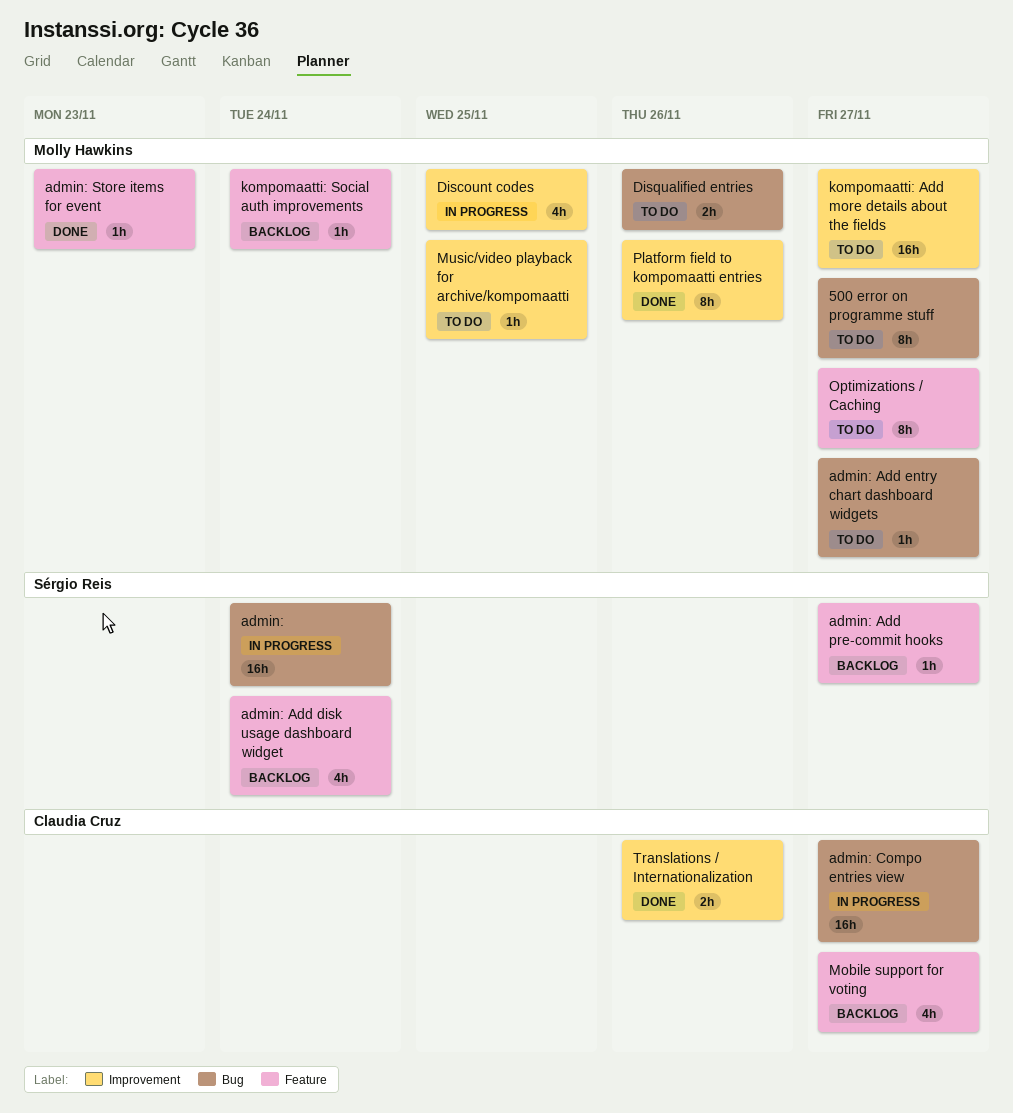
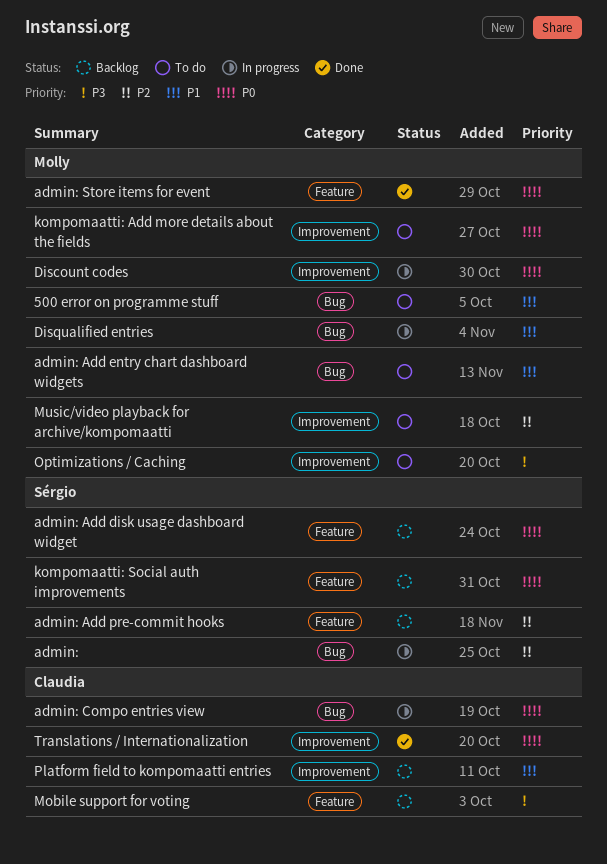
Disqualified entries, status: To do -> In progress
kompomaatti: Social auth improvements, owner: Molly Hawkins -> Sérgio Reis
Optimizations / Caching, label: Feature -> Improvement
Platform field to kompomaatti entries, status: Done -> Backlog
Platform field to kompomaatti entries, owner: Molly Hawkins -> Claudia Cruz

